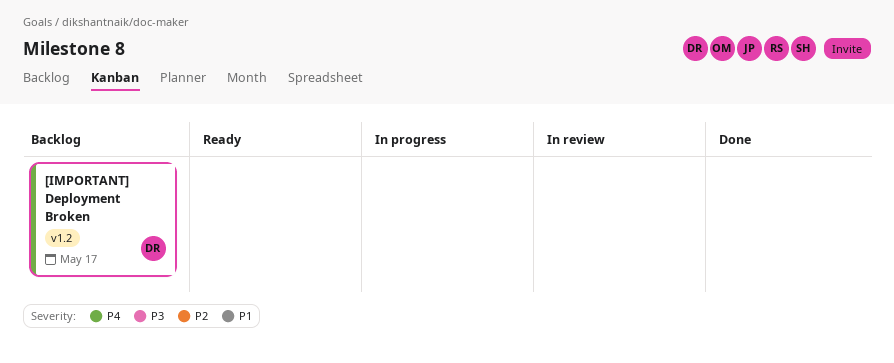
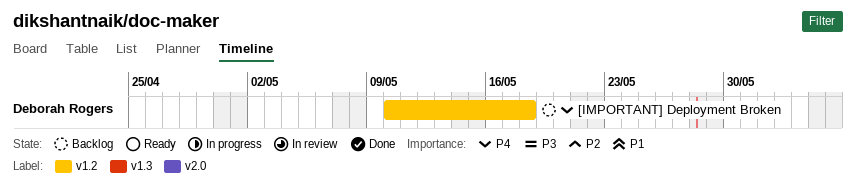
[IMPORTANT] Deployment Broken, due: May 17 -> May 18

